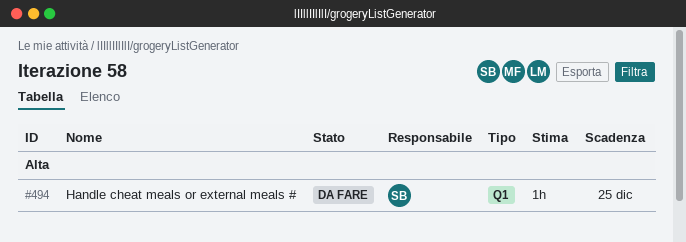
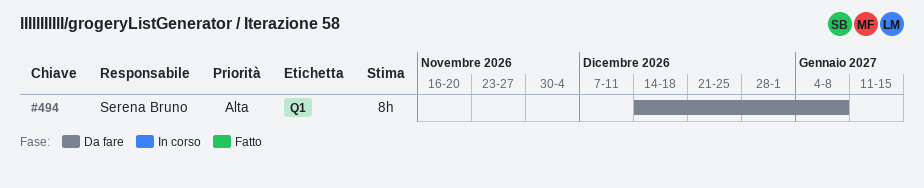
#494, estimate: 1h -> 8h
#494, due: Dec 25 -> Jan 8

